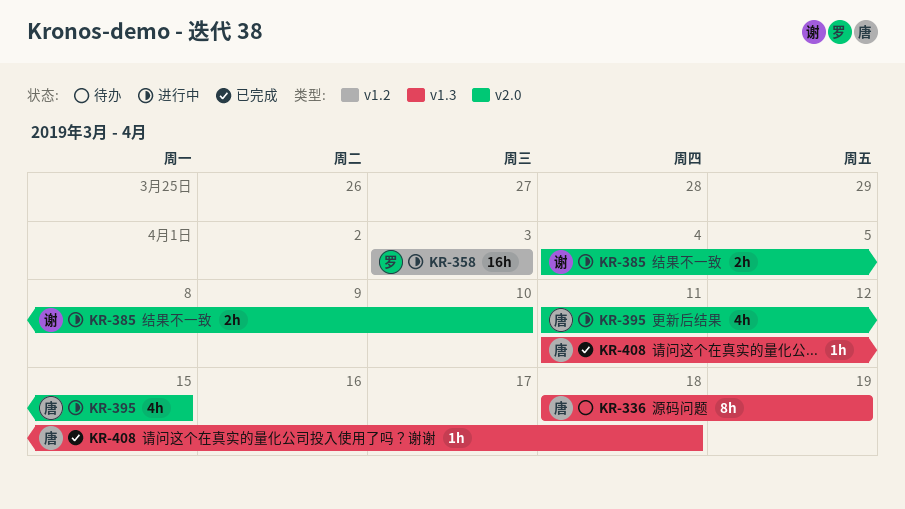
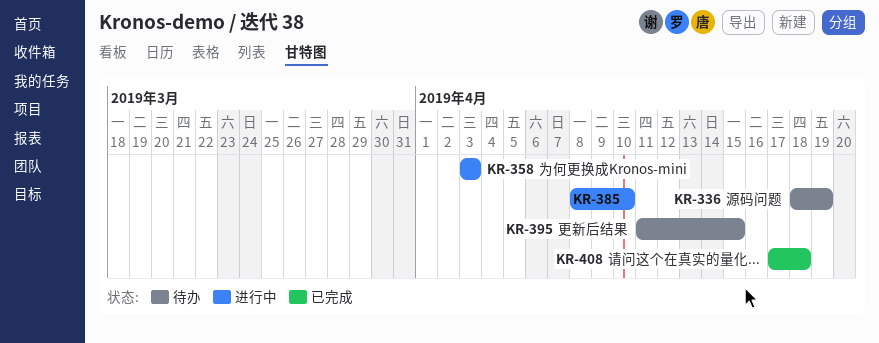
KR-385, start: Apr 4 -> Apr 8
KR-395, status: 进行中 -> 待办
KR-408, start: Apr 11 -> Apr 17

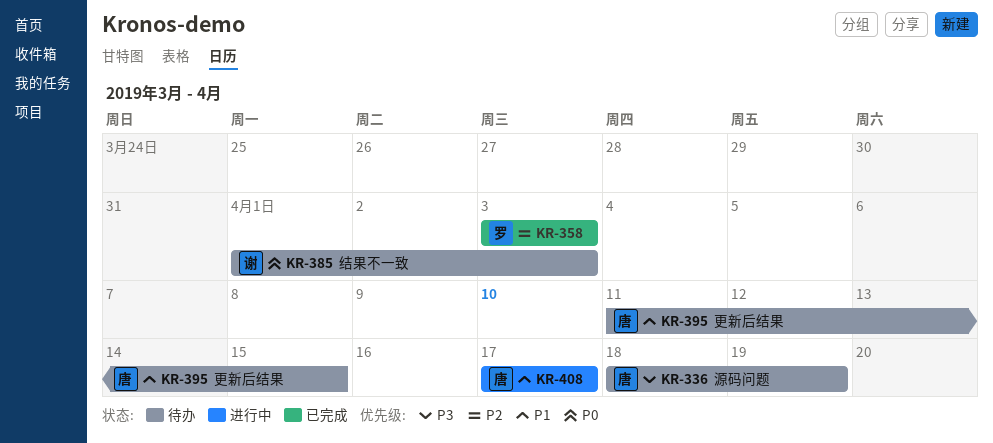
KR-358, status: 进行中 -> 已完成
KR-385, status: 进行中 -> 待办
KR-385, start: Apr 8 -> Apr 1
KR-385, due: Apr 10 -> Apr 3
KR-408, status: 已完成 -> 进行中
KR-408, due: Apr 18 -> Apr 17

